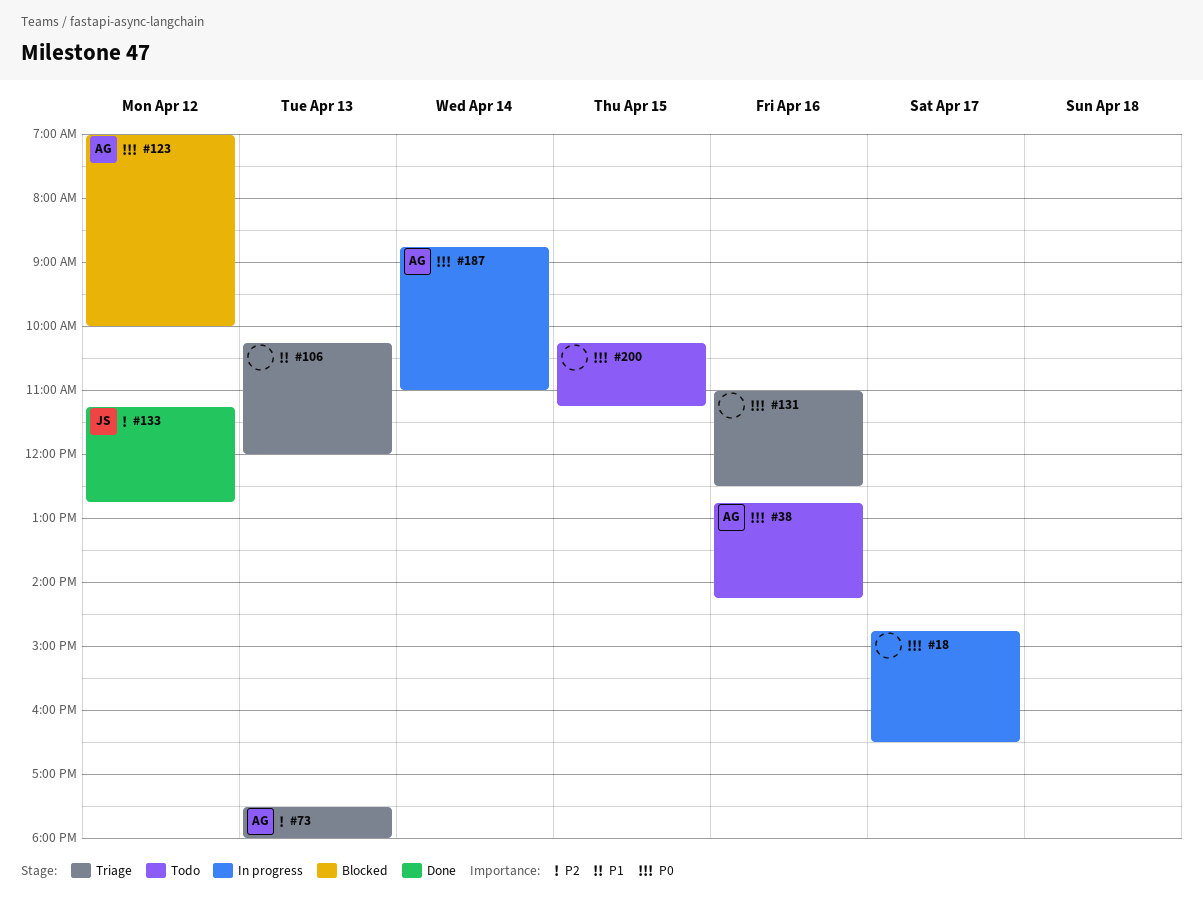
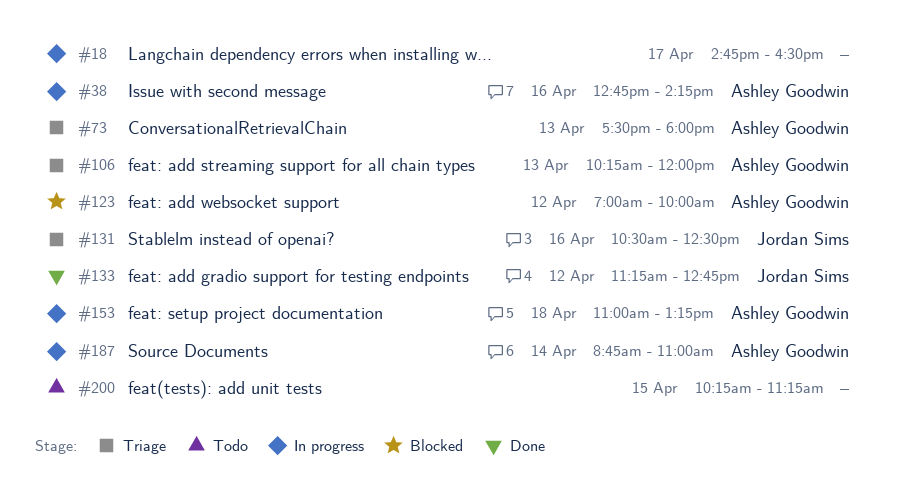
#38, status: Todo -> In progress
#106, owner: none -> Ashley Goodwin
#131, owner: none -> Jordan Sims
#131, begins: 11:00 -> 10:30
#153: none -> present

